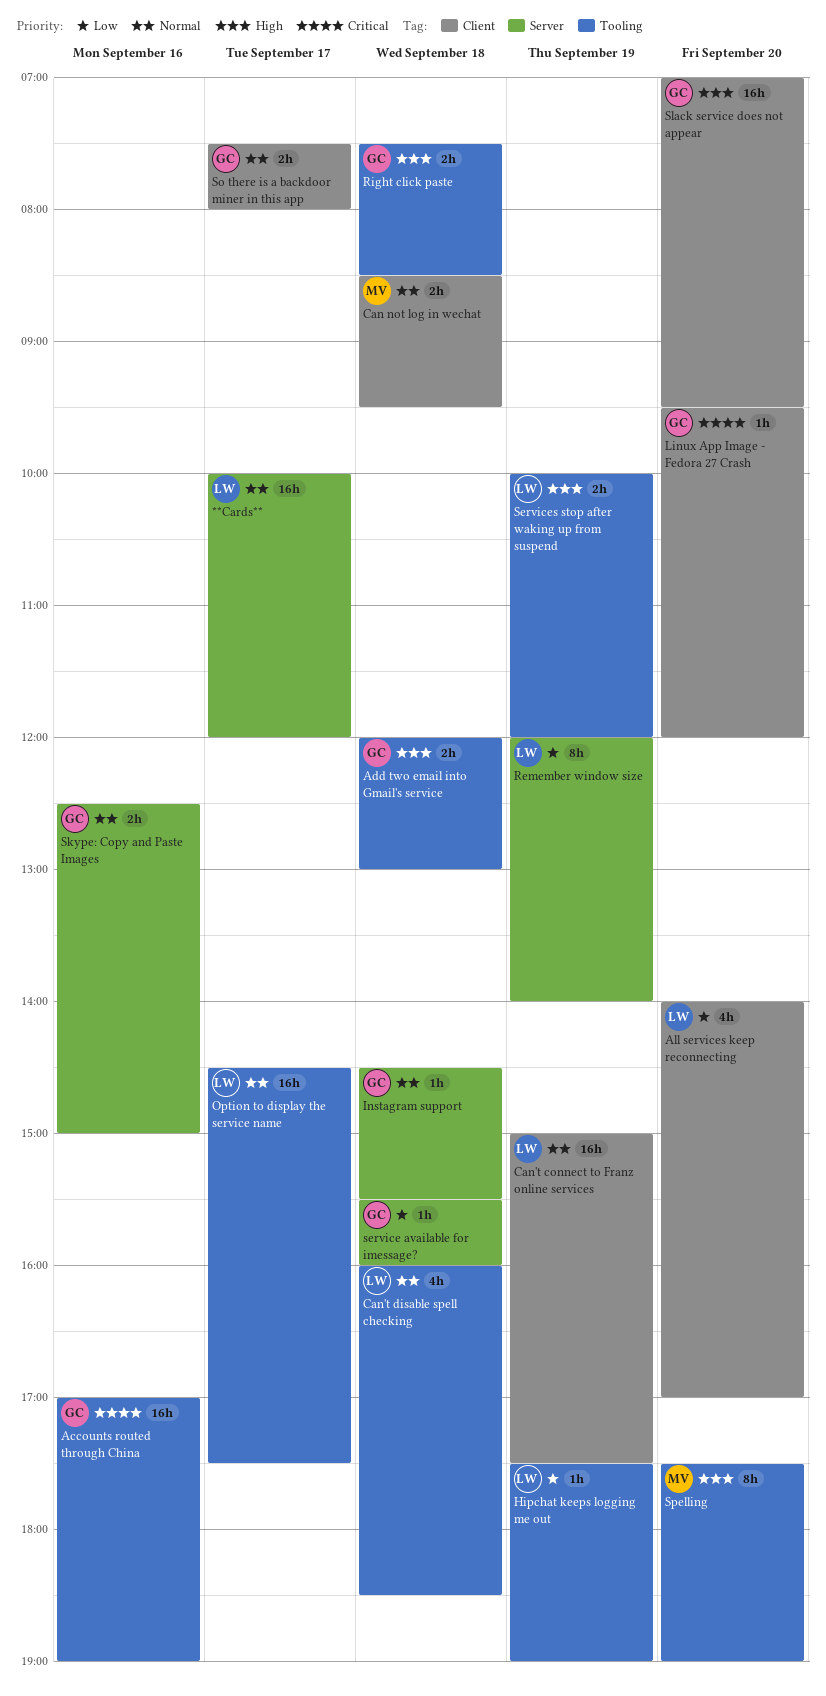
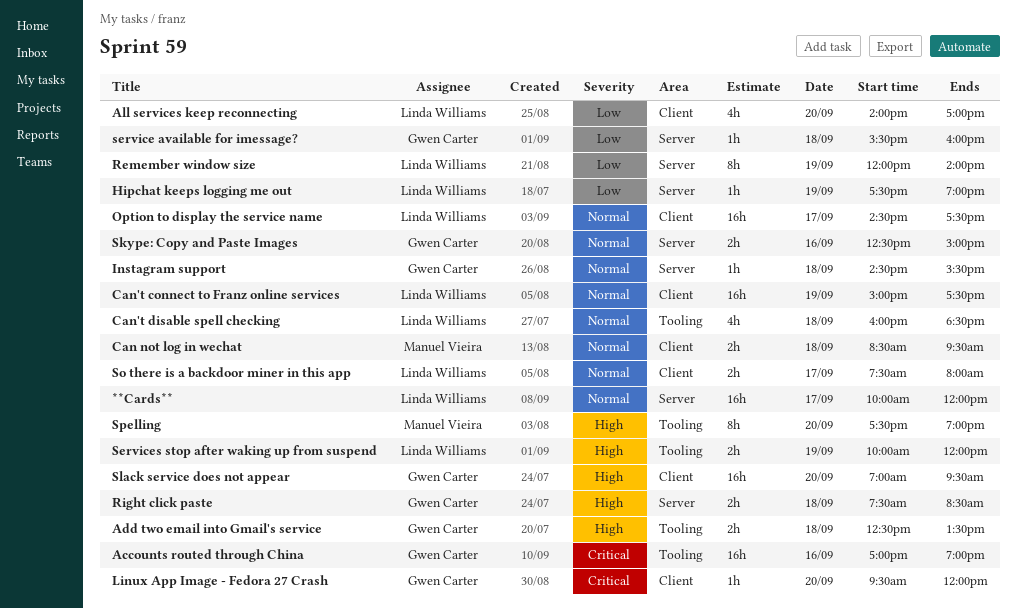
Add two email into Gmail's service, begins: 12:00 -> 12:30
Add two email into Gmail's service, ends: 13:00 -> 13:30
Hipchat keeps logging me out, label: Tooling -> Server
Option to display the service name, label: Tooling -> Client
Right click paste, label: Tooling -> Server
So there is a backdoor miner in this app, owner: Gwen Carter -> Linda Williams

